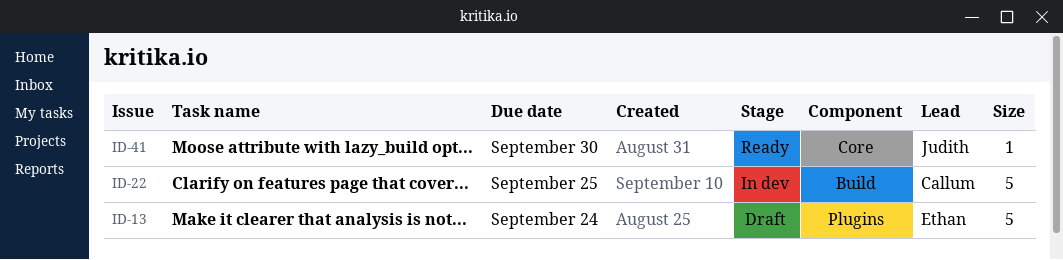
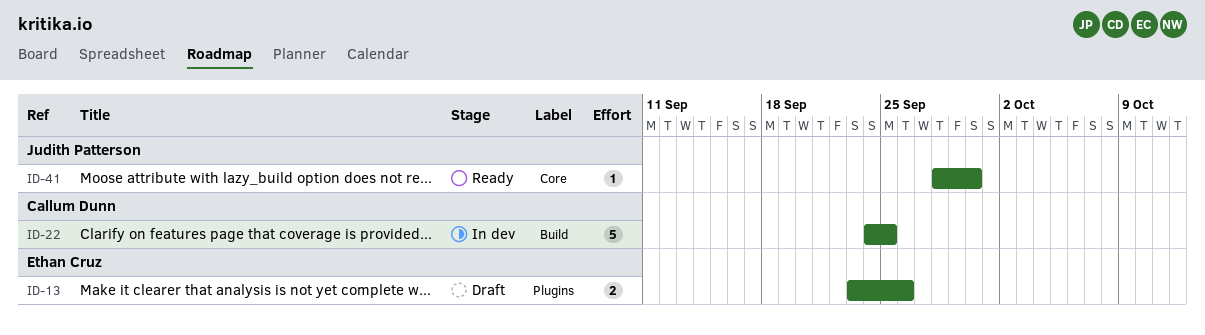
ID-13, estimate: 5 -> 2
ID-13, due: Sep 24 -> Sep 26

